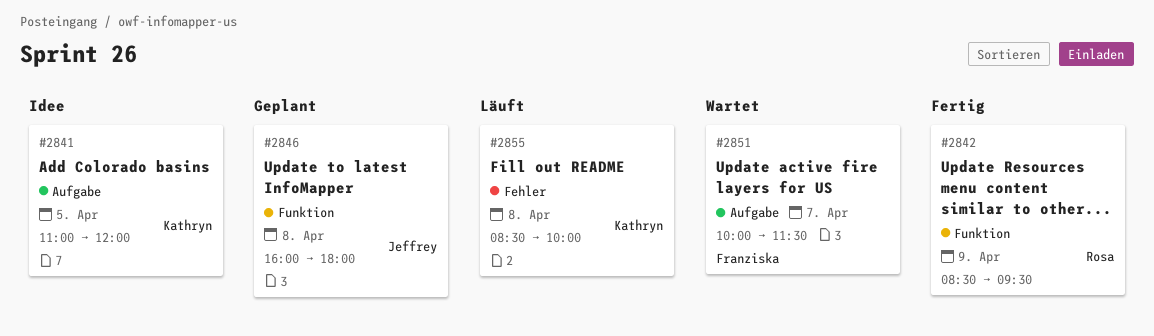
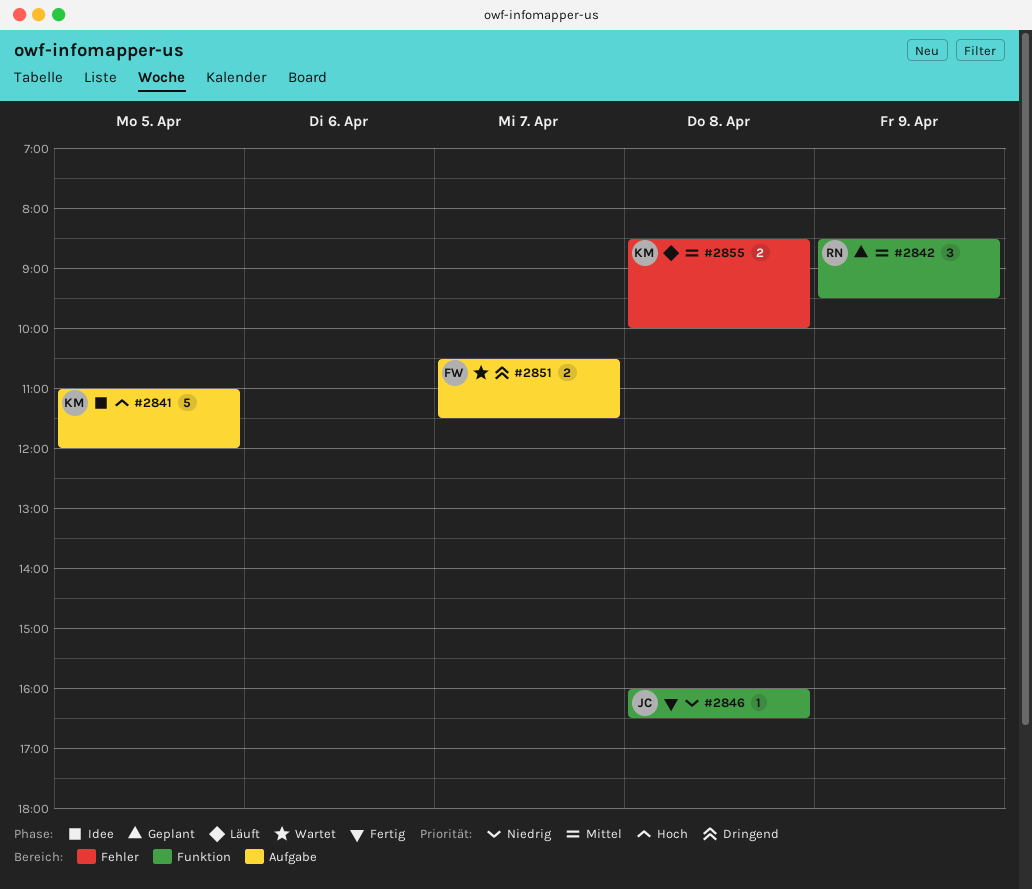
#2842, status: Fertig -> Geplant
#2846, status: Geplant -> Fertig
#2846, ends: 18:00 -> 16:30
#2851, begins: 10:00 -> 10:30

